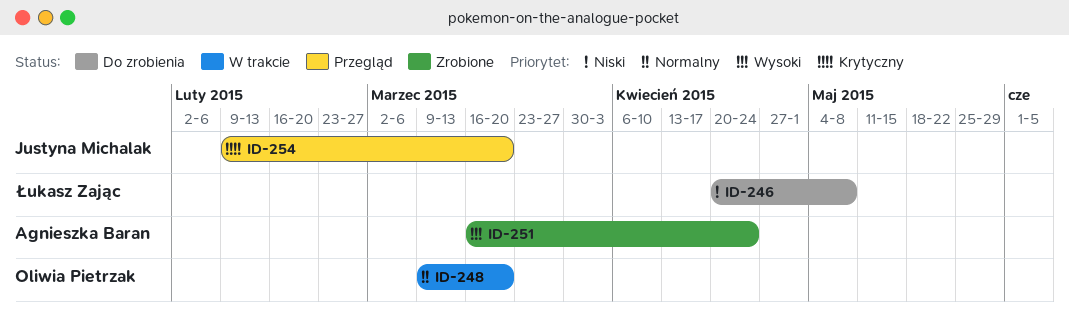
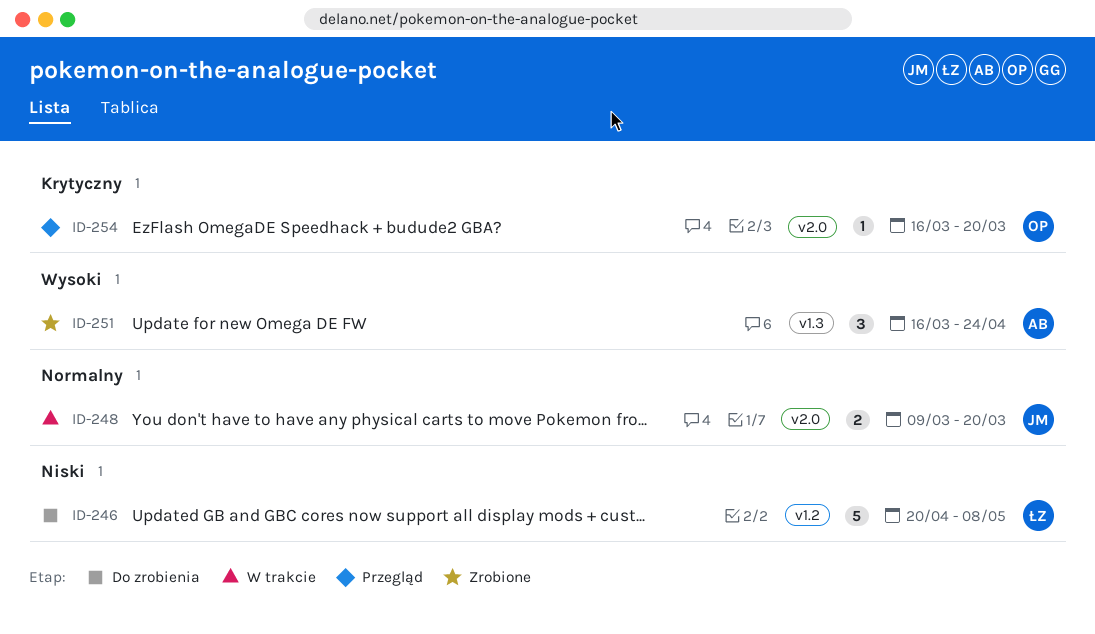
ID-248, owner: Oliwia Pietrzak -> Justyna Michalak
ID-254, owner: Justyna Michalak -> Oliwia Pietrzak
ID-254, start: Feb 9 -> Mar 16

